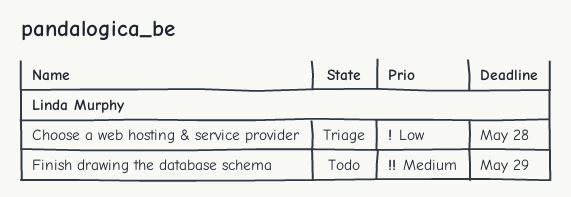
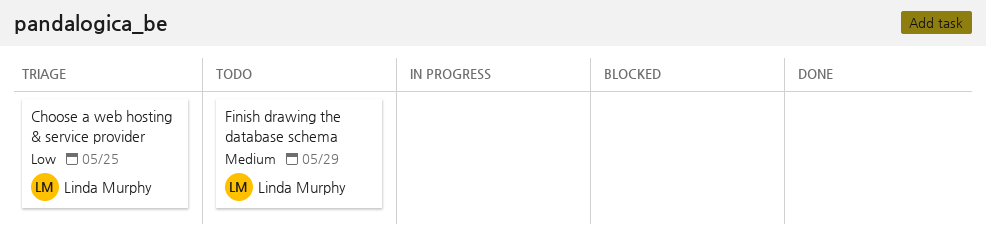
Choose a web hosting & service provider, due: May 28 -> May 25

